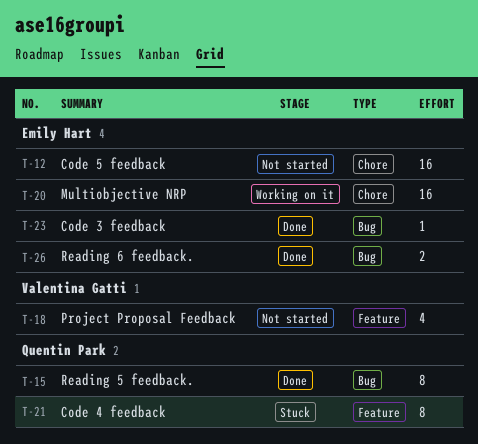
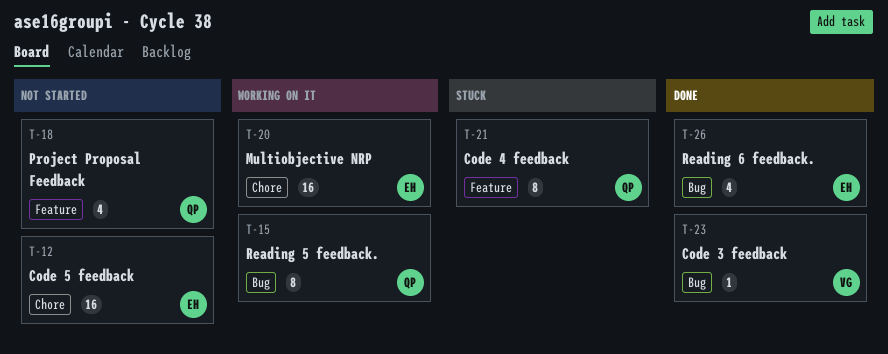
T-15, status: Done -> Working on it
T-18, owner: Valentina Gatti -> Quentin Park
T-23, owner: Emily Hart -> Valentina Gatti
T-26, estimate: 2 -> 4

